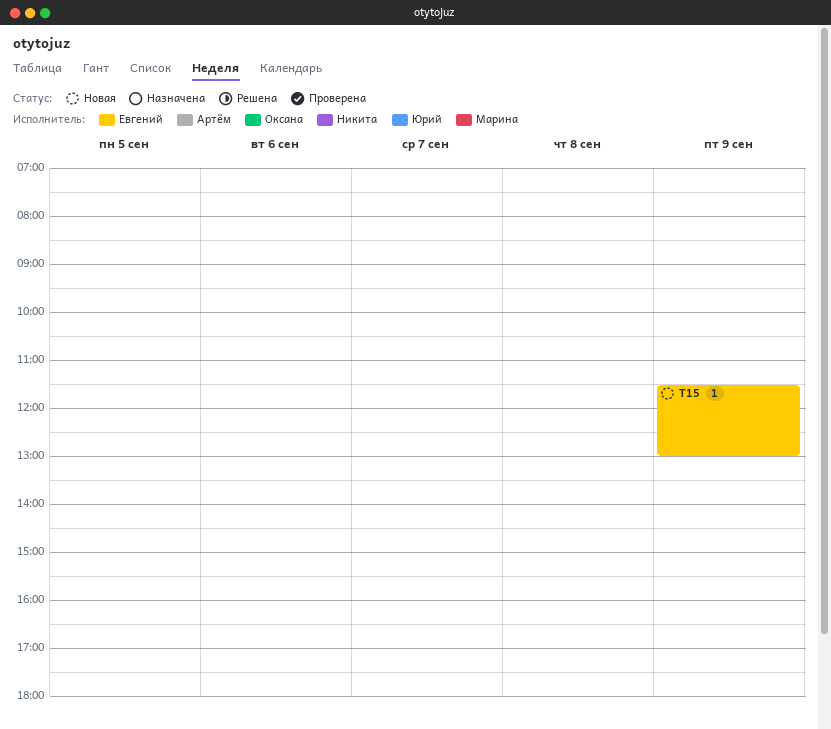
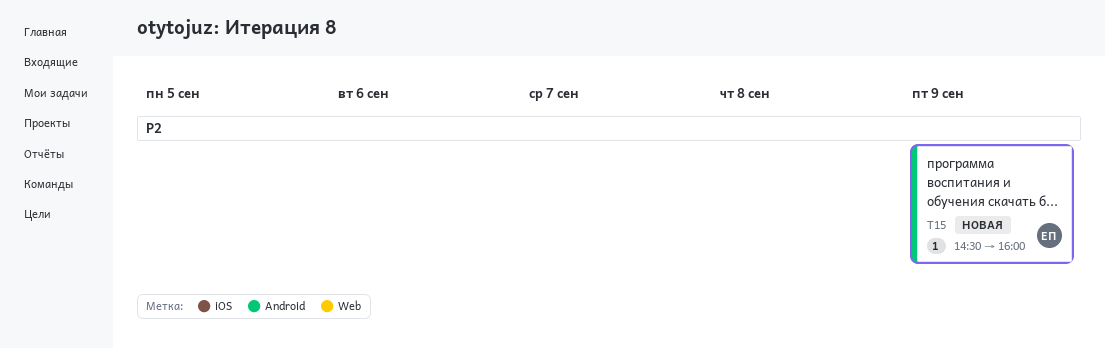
T15, begins: 11:30 -> 14:30
T15, ends: 13:00 -> 16:00

